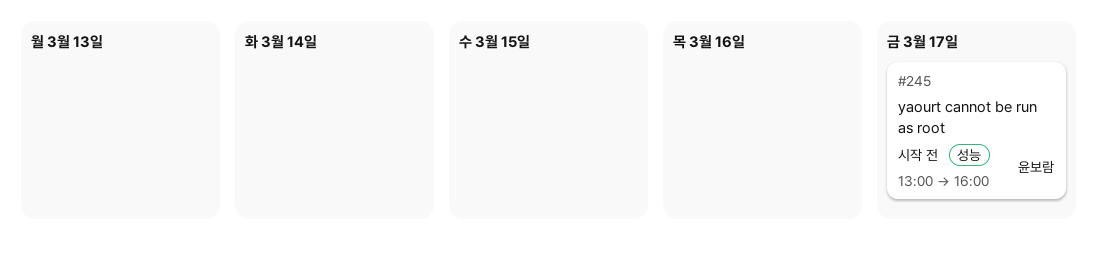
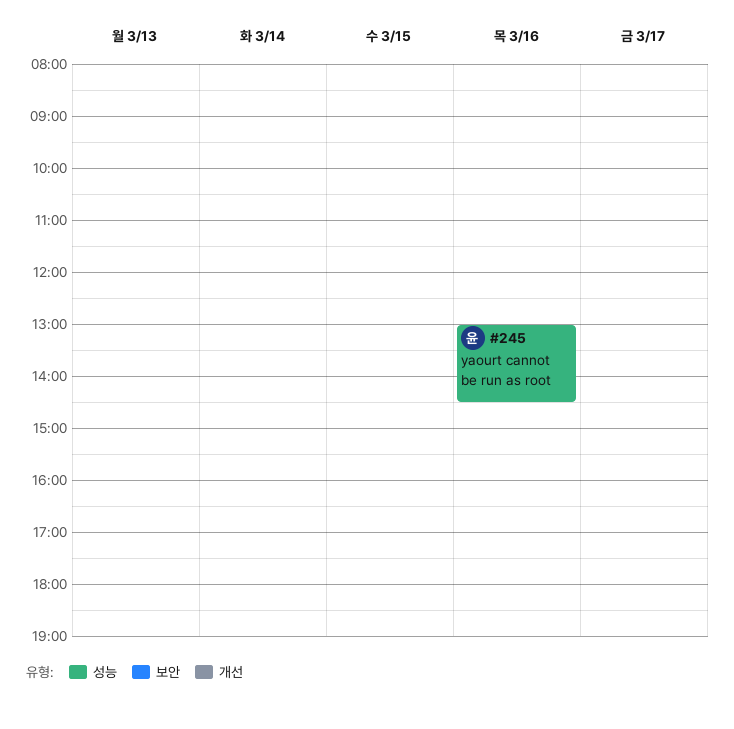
#245, day: Mar 17 -> Mar 16
#245, ends: 16:00 -> 14:30

